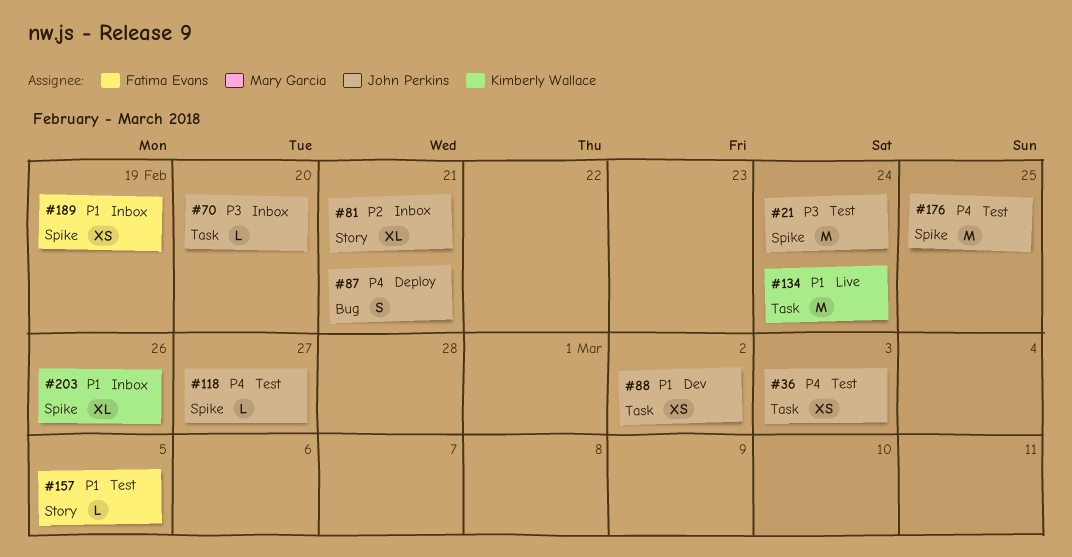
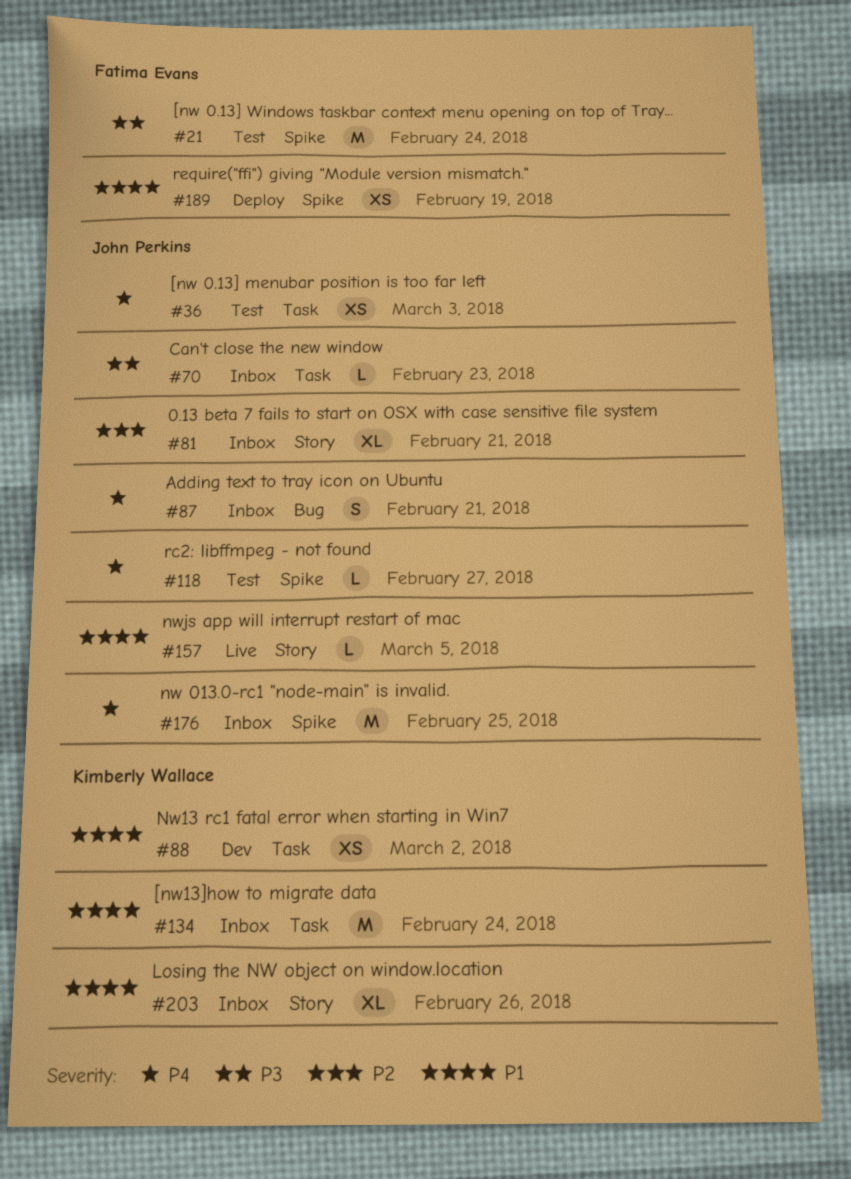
#21, owner: John Perkins -> Fatima Evans
#70, due: Feb 20 -> Feb 23
#87, status: Deploy -> Inbox
#88, owner: John Perkins -> Kimberly Wallace
#134, status: Live -> Inbox
#157, status: Test -> Live
#157, owner: Fatima Evans -> John Perkins
#176, status: Test -> Inbox
#189, status: Inbox -> Deploy
#203, label: Spike -> Story

